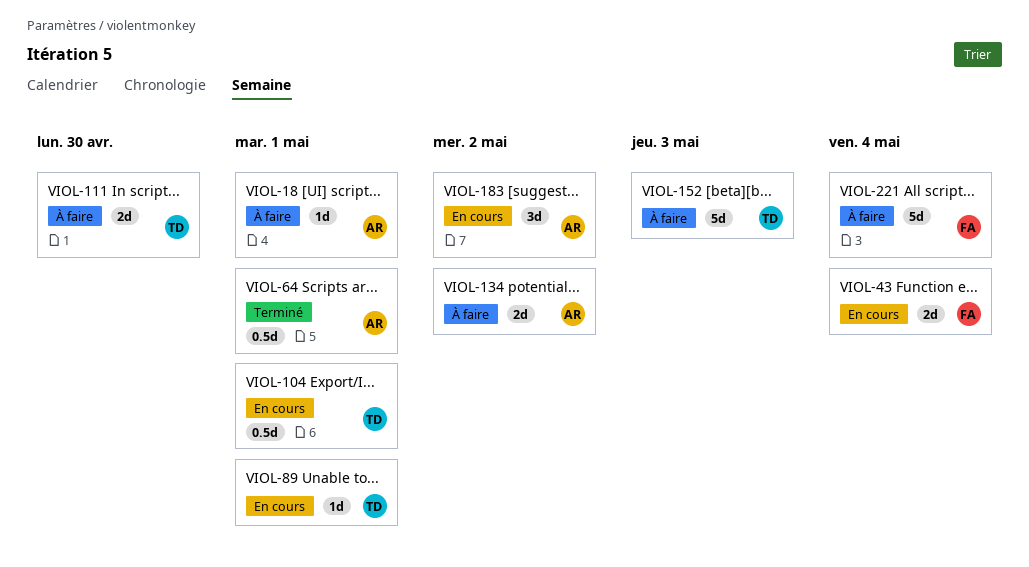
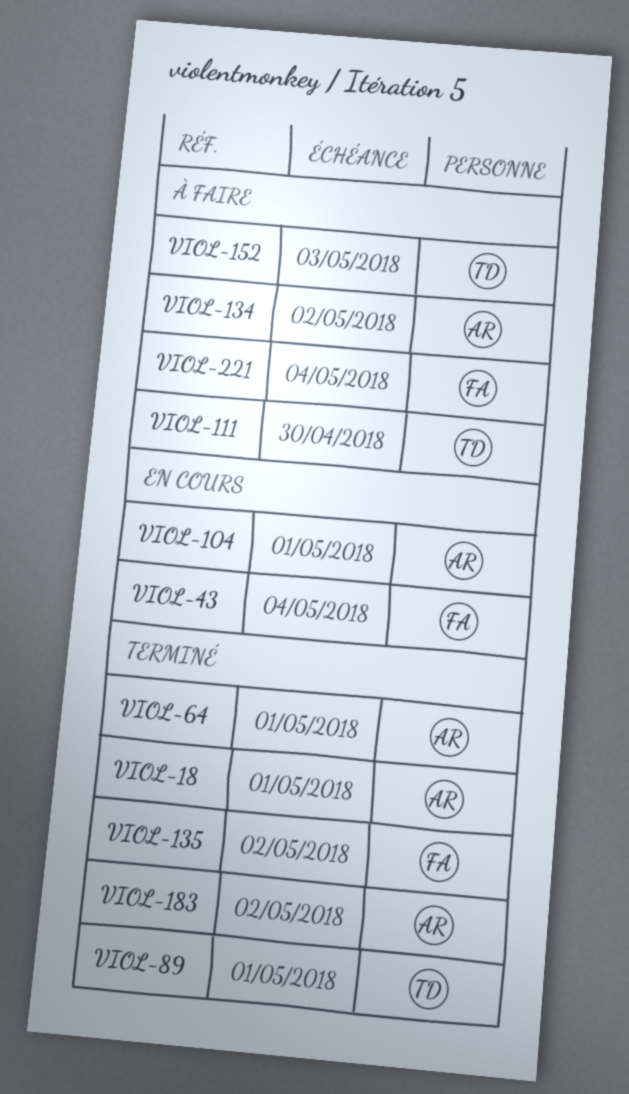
VIOL-18, status: À faire -> Terminé
VIOL-89, status: En cours -> Terminé
VIOL-104, owner: TD -> AR
VIOL-135: none -> present
VIOL-183, status: En cours -> Terminé

